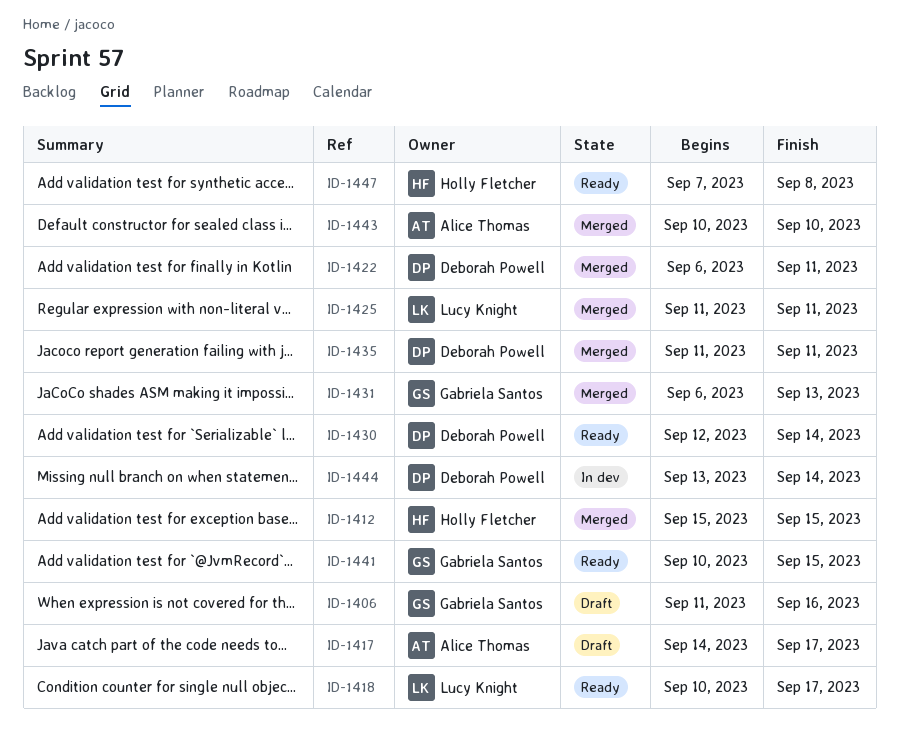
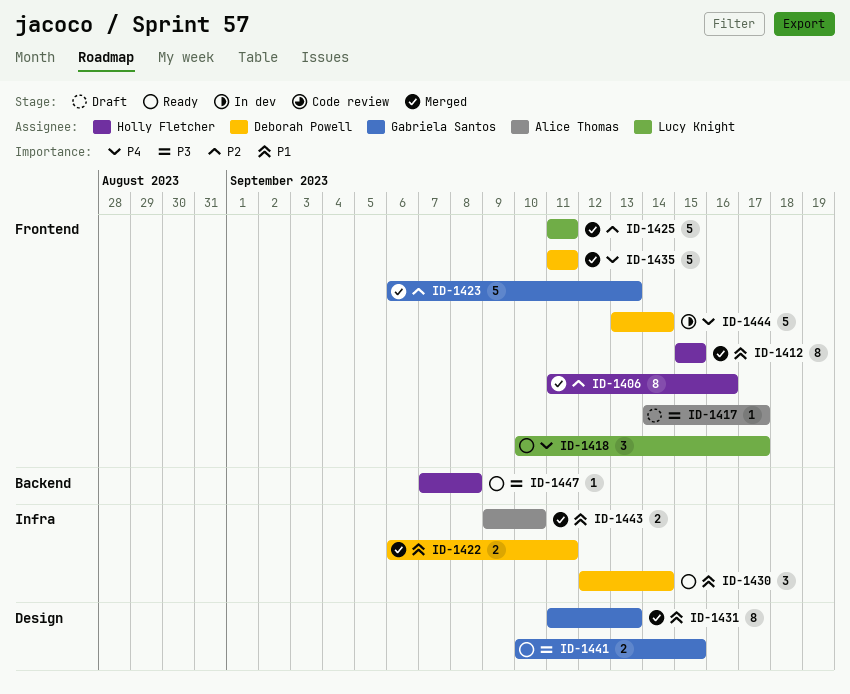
ID-1406, status: Draft -> Merged
ID-1406, owner: Gabriela Santos -> Holly Fletcher
ID-1423: none -> present
ID-1431, start: Sep 6 -> Sep 11
ID-1443, start: Sep 10 -> Sep 9

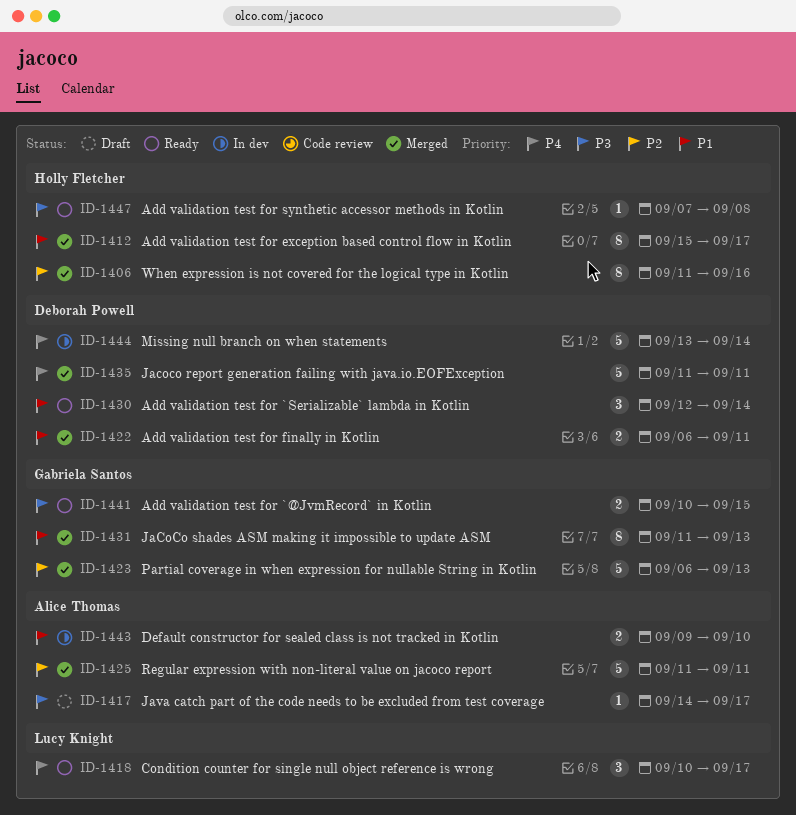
ID-1412, due: Sep 15 -> Sep 17
ID-1425, owner: Lucy Knight -> Alice Thomas
ID-1443, status: Merged -> In dev

